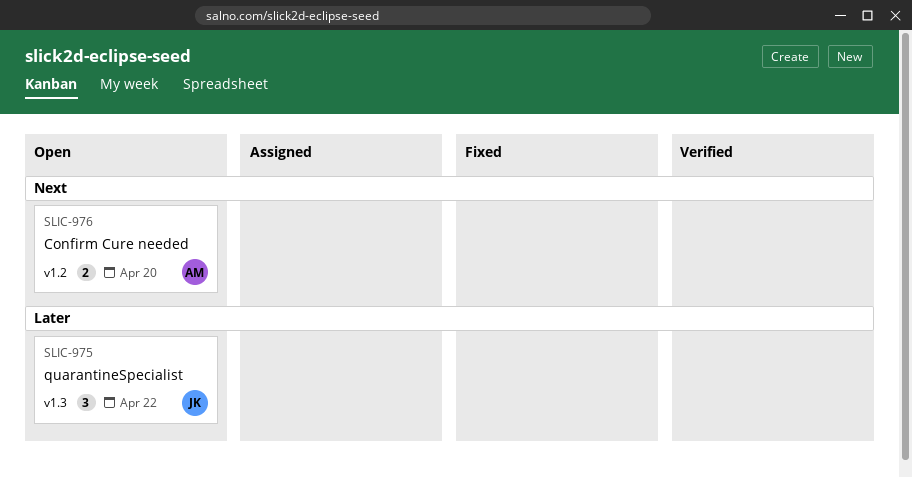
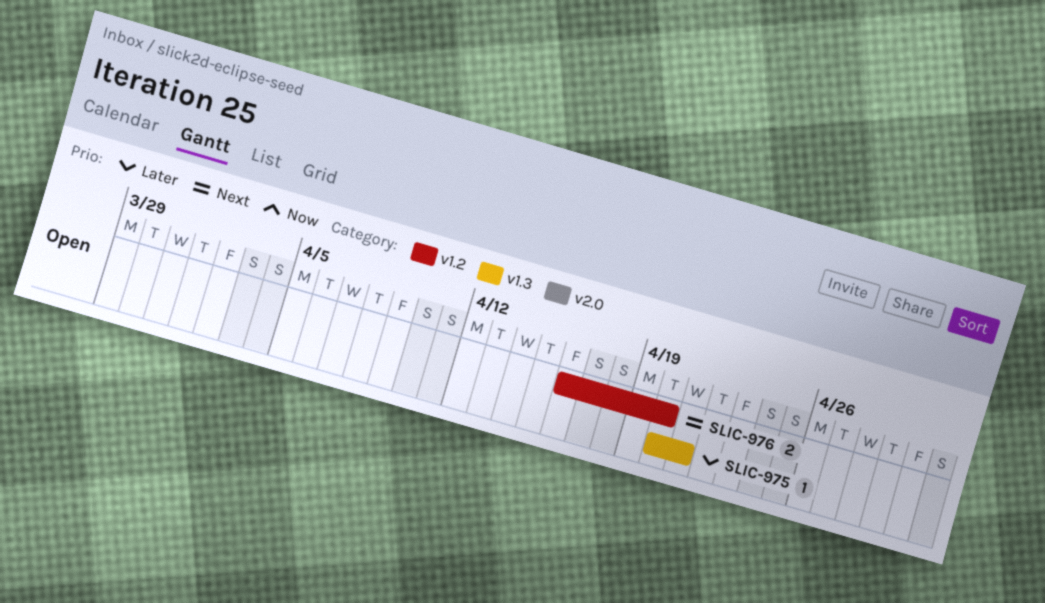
SLIC-975, estimate: 3 -> 1
SLIC-975, due: Apr 22 -> Apr 21

